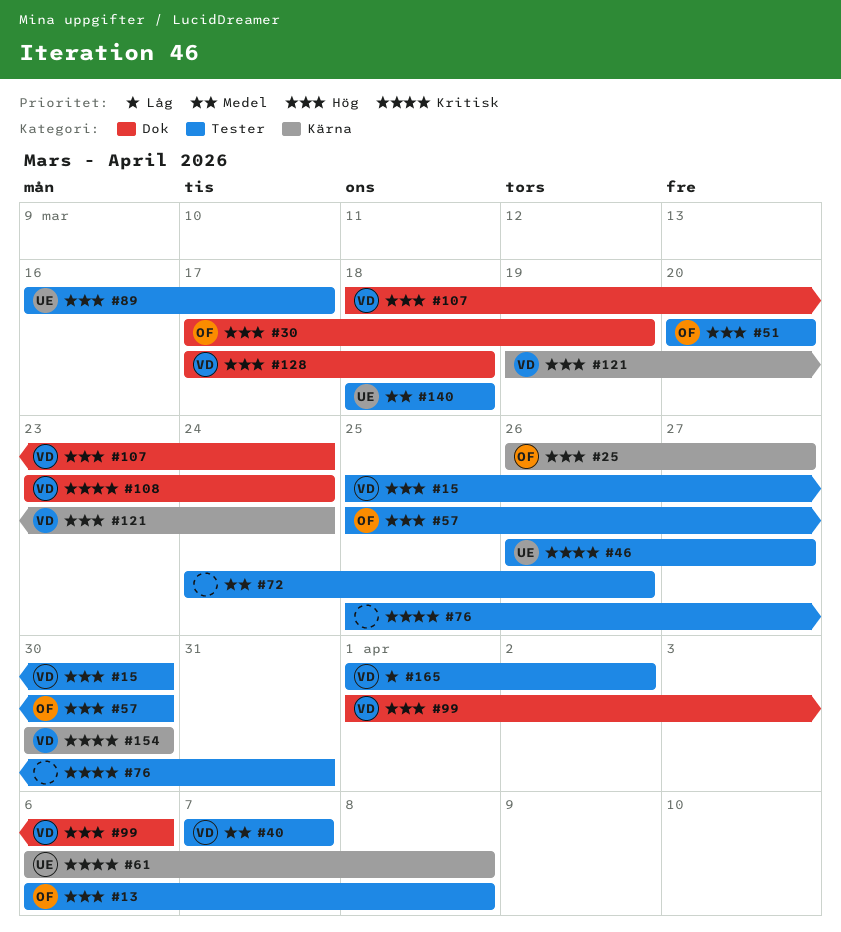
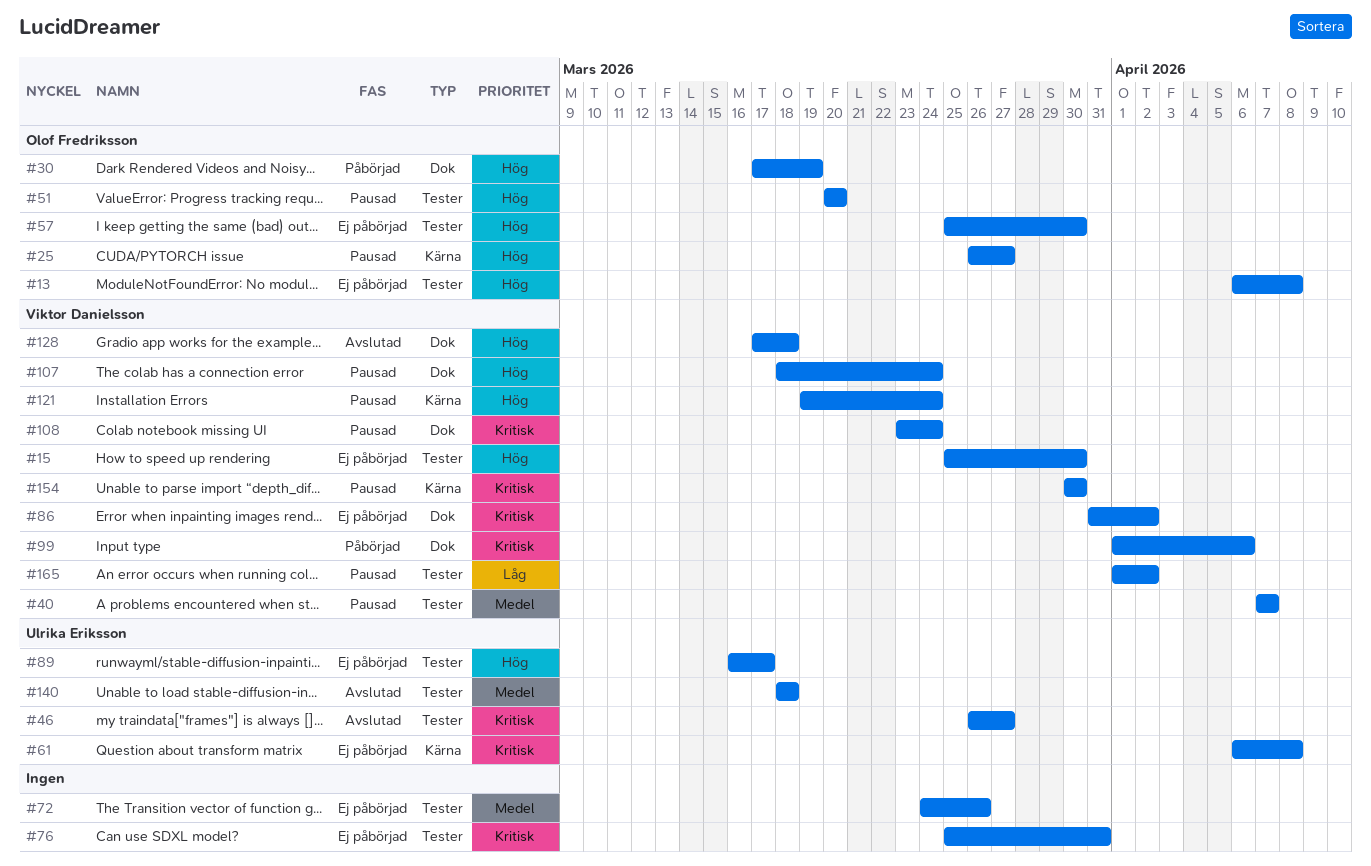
#86: none -> present
#99, priority: Hög -> Kritisk

